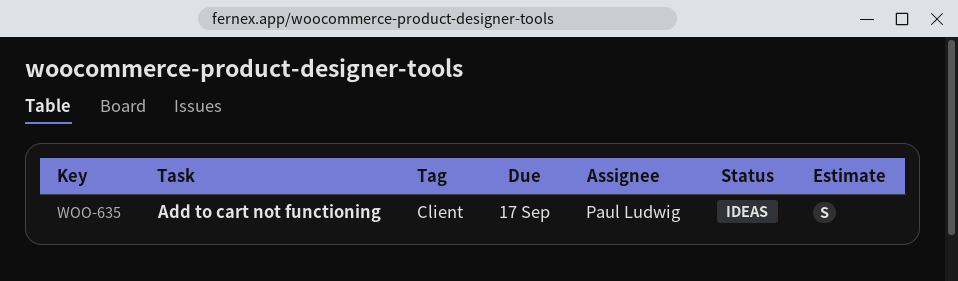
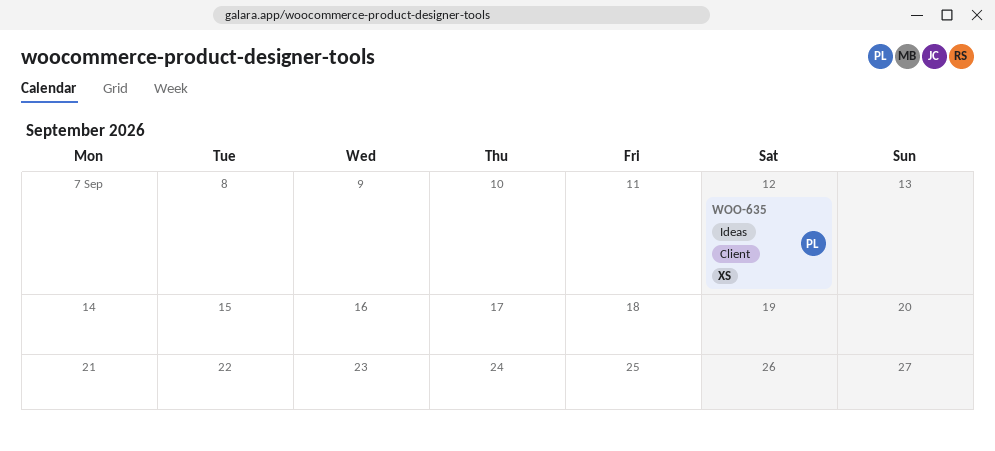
WOO-635, estimate: S -> XS
WOO-635, due: Sep 17 -> Sep 12

